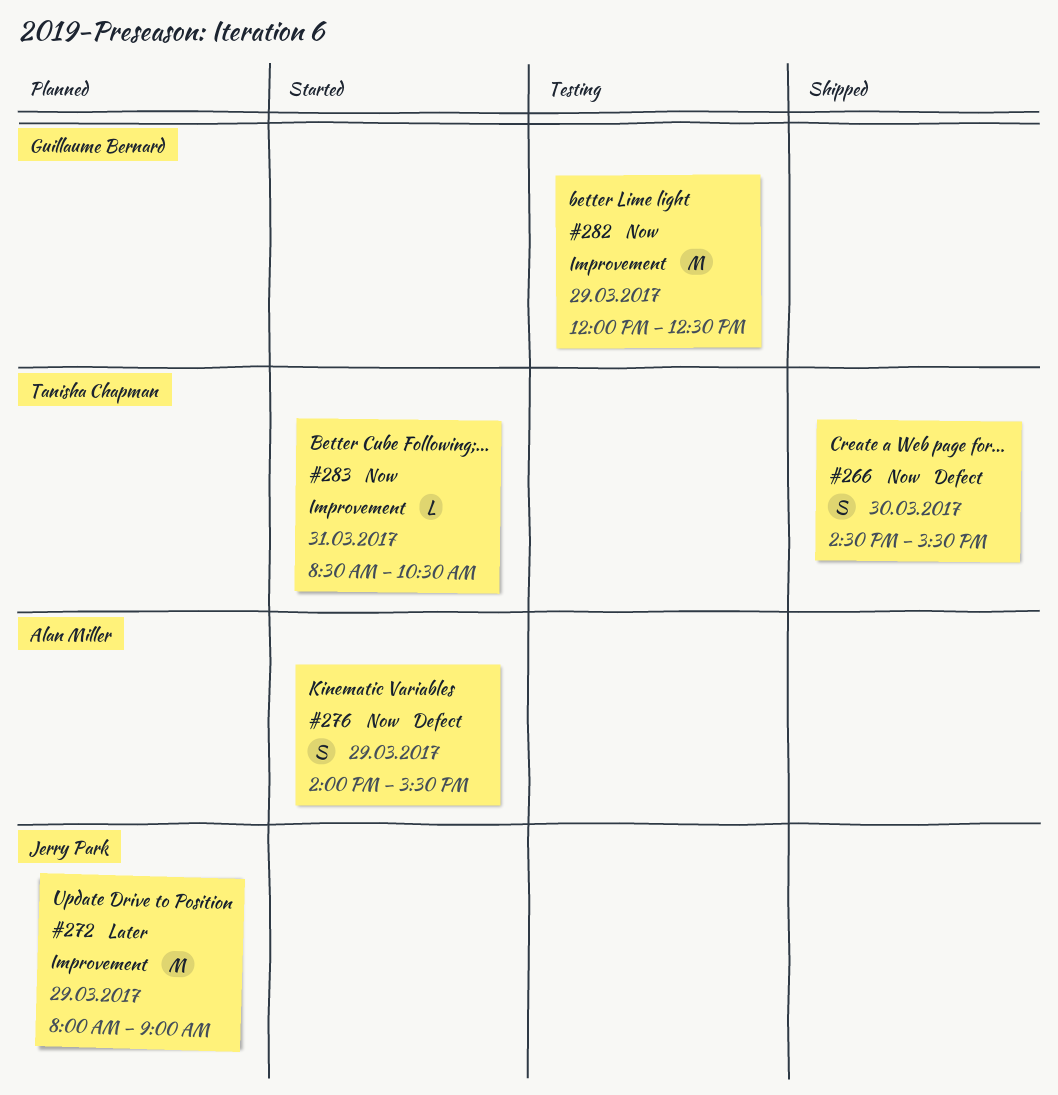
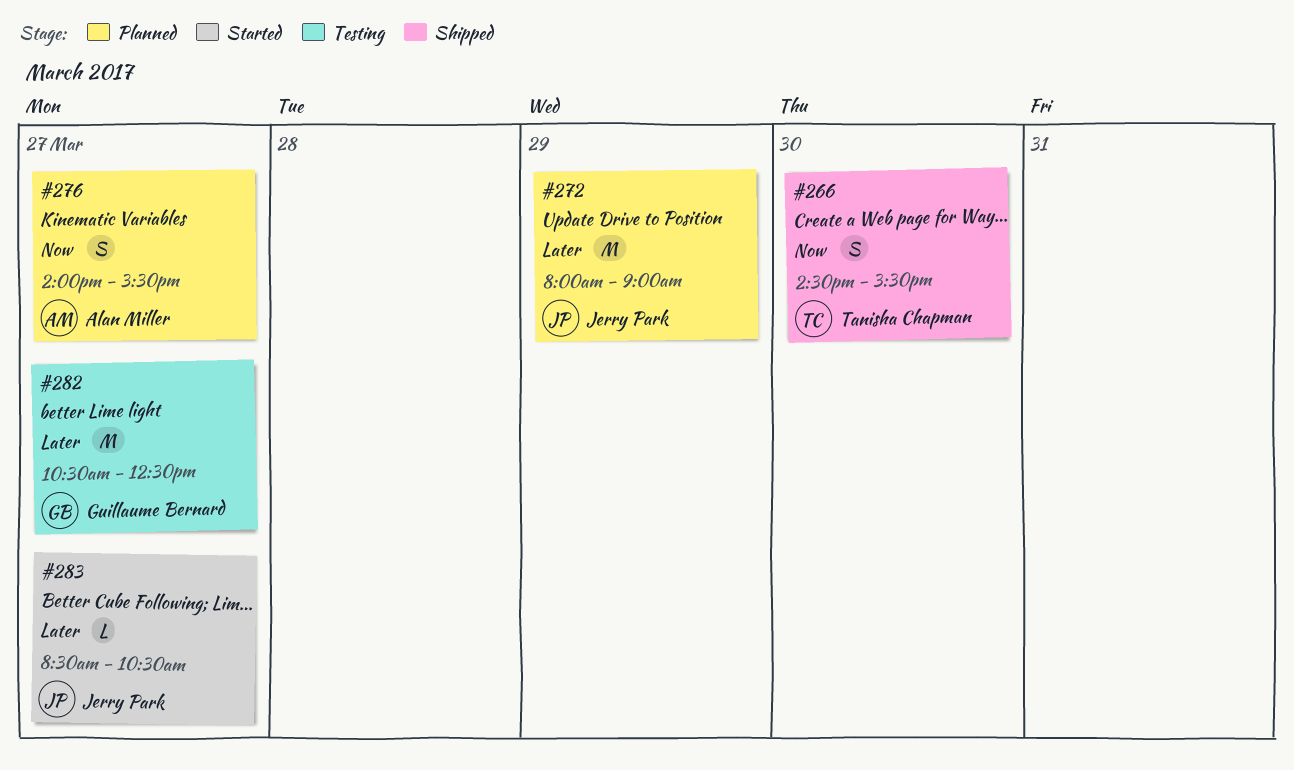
#276, status: Started -> Planned
#276, day: Mar 29 -> Mar 27
#282, priority: Now -> Later
#282, day: Mar 29 -> Mar 27
#282, begins: 12:00 -> 10:30
#283, owner: Tanisha Chapman -> Jerry Park
#283, priority: Now -> Later
#283, day: Mar 31 -> Mar 27

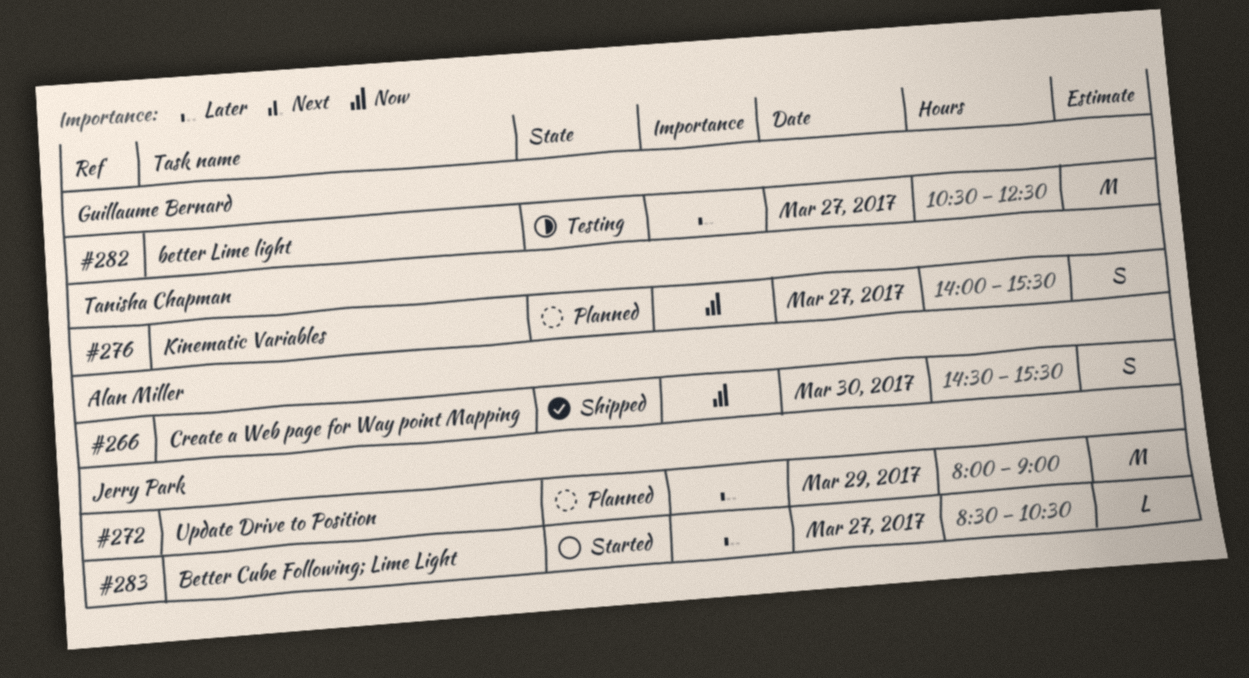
#266, owner: Tanisha Chapman -> Alan Miller
#276, owner: Alan Miller -> Tanisha Chapman

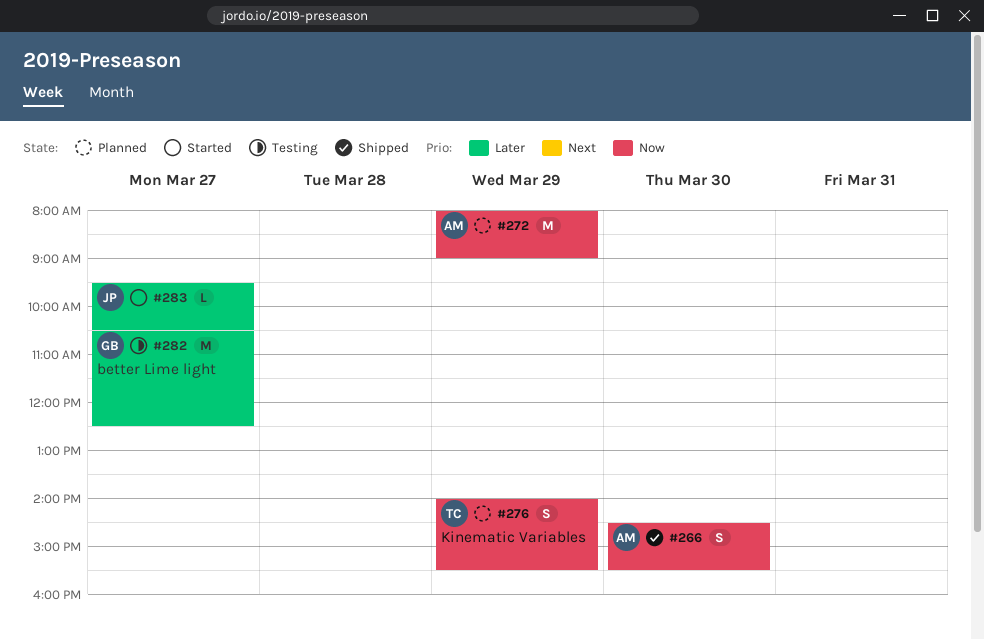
#272, owner: Jerry Park -> Alan Miller
#272, priority: Later -> Now
#276, day: Mar 27 -> Mar 29
#283, begins: 08:30 -> 09:30

